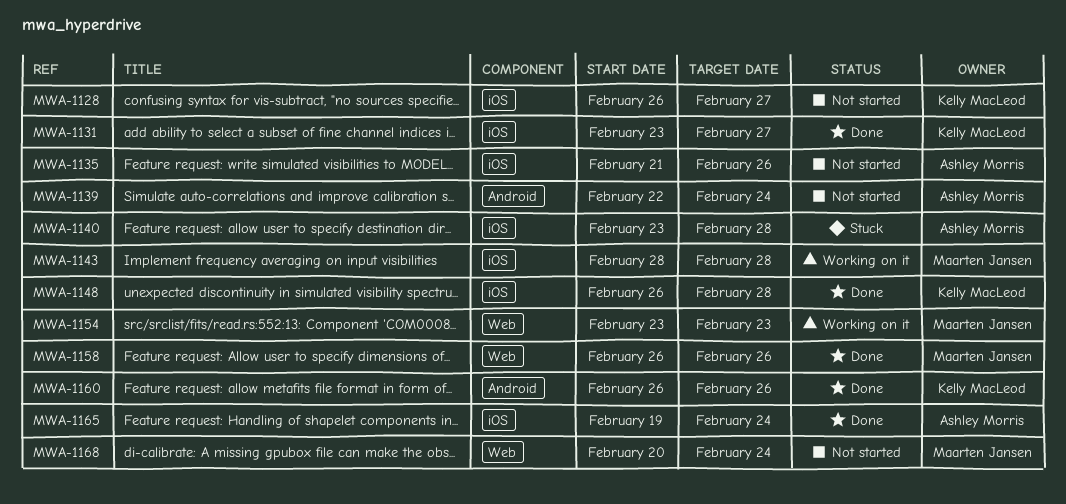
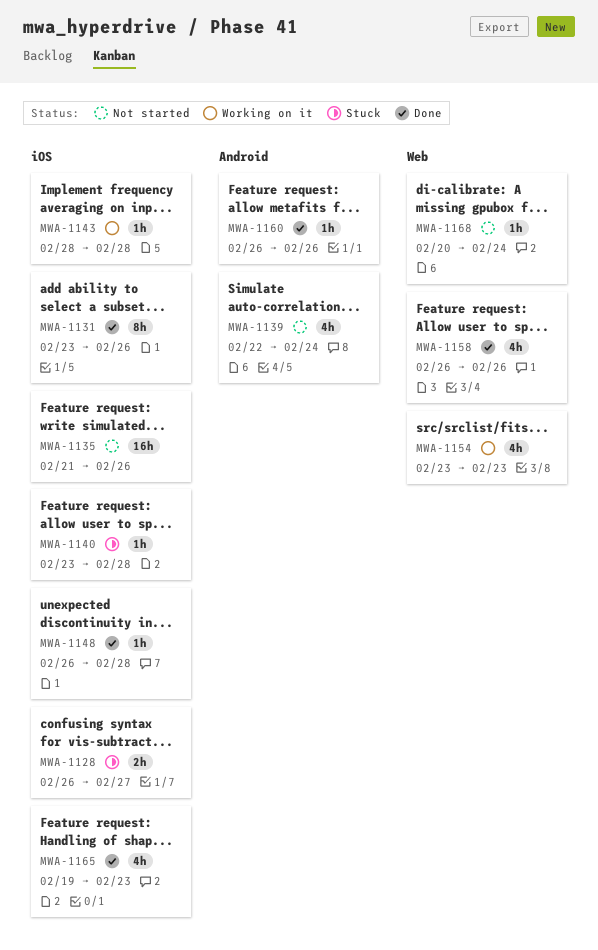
MWA-1128, status: Not started -> Stuck
MWA-1131, due: Feb 27 -> Feb 26
MWA-1165, due: Feb 24 -> Feb 23

